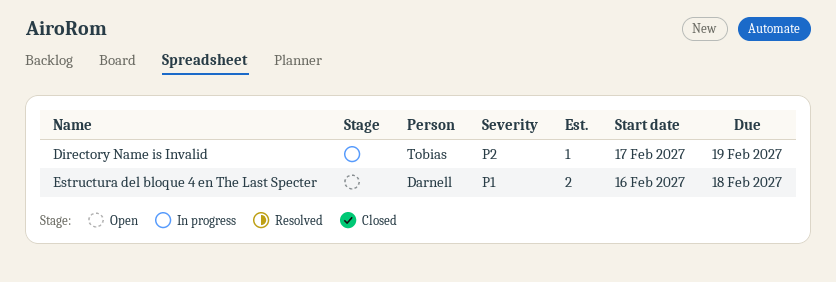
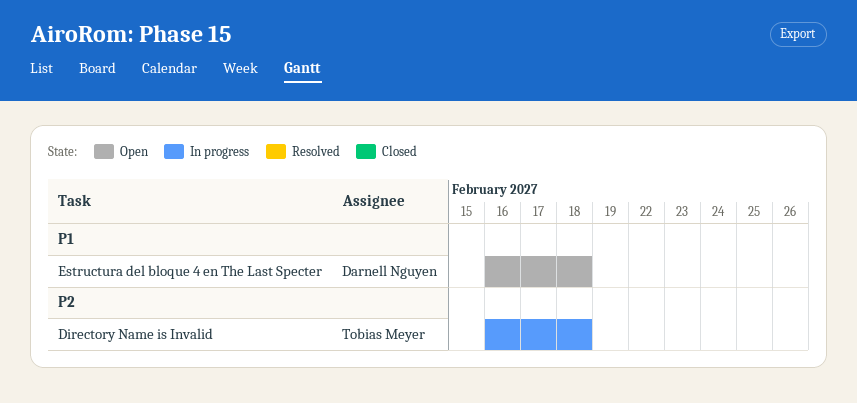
Directory Name is Invalid, start: Feb 17 -> Feb 16
Directory Name is Invalid, due: Feb 19 -> Feb 18

